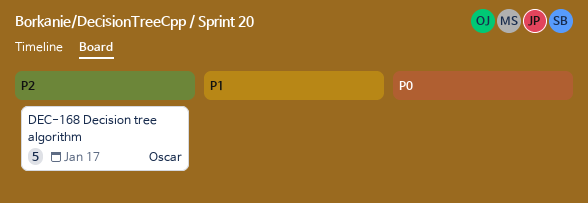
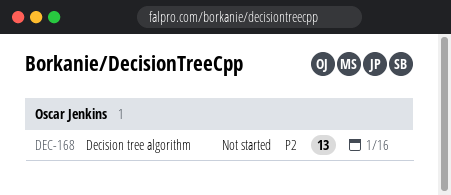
DEC-168, estimate: 5 -> 13
DEC-168, due: Jan 17 -> Jan 16

